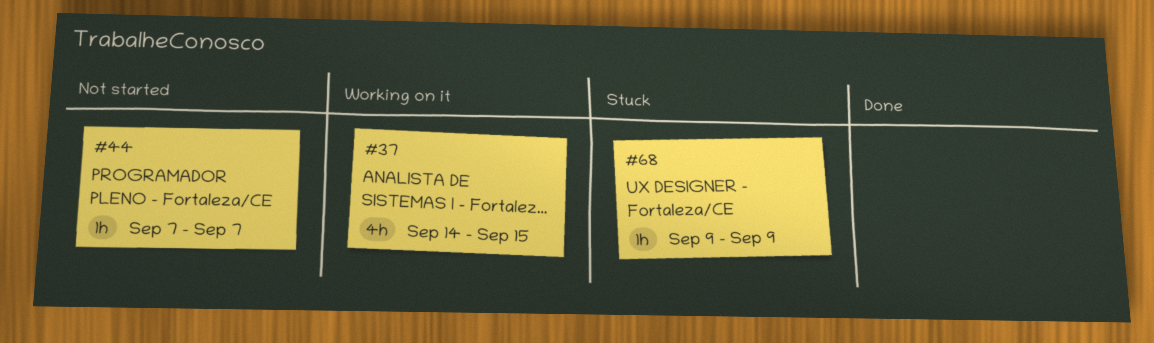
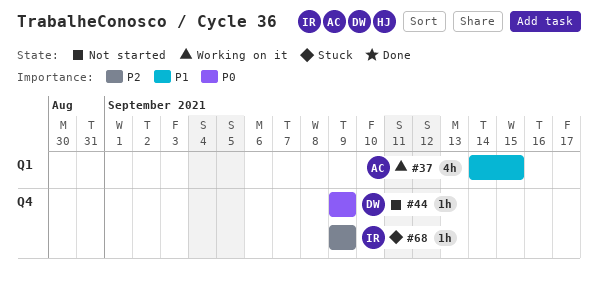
#44, start: Sep 7 -> Sep 9
#44, due: Sep 7 -> Sep 9

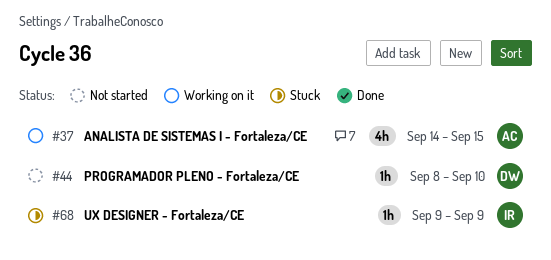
#44, start: Sep 9 -> Sep 8
#44, due: Sep 9 -> Sep 10

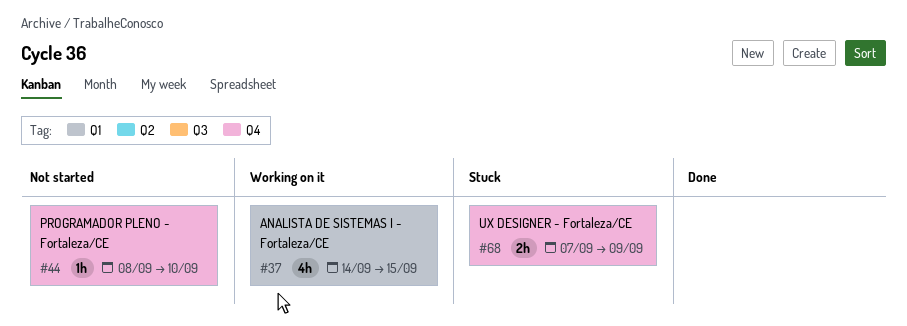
#68, estimate: 1h -> 2h
#68, start: Sep 9 -> Sep 7

